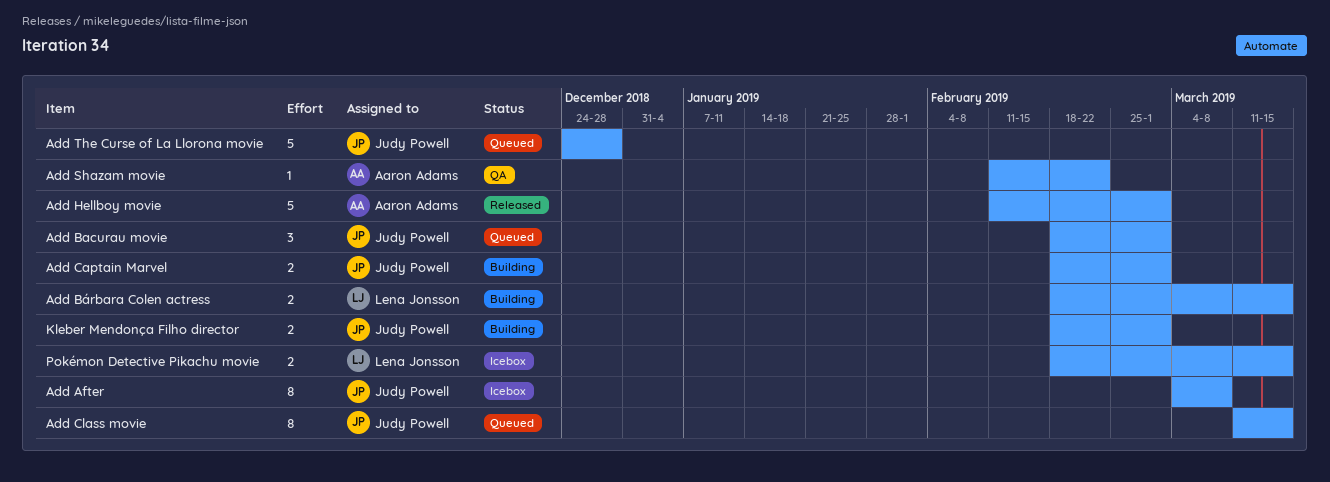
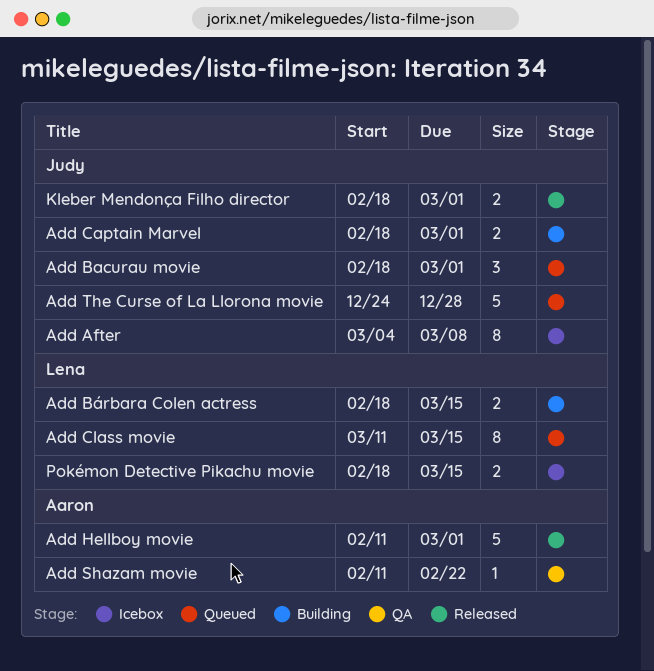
Add Class movie, owner: Judy Powell -> Lena Jonsson
Kleber Mendonça Filho director, status: Building -> Released

